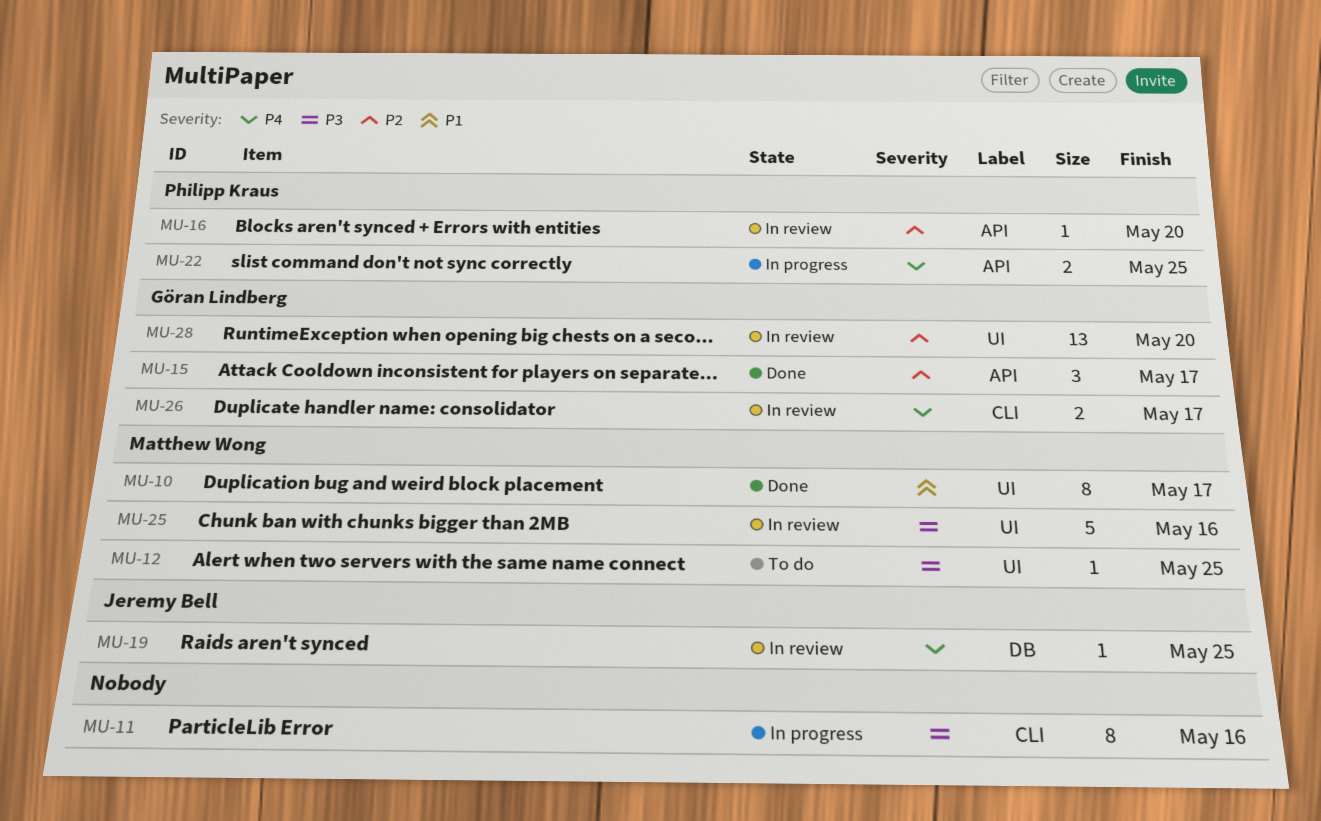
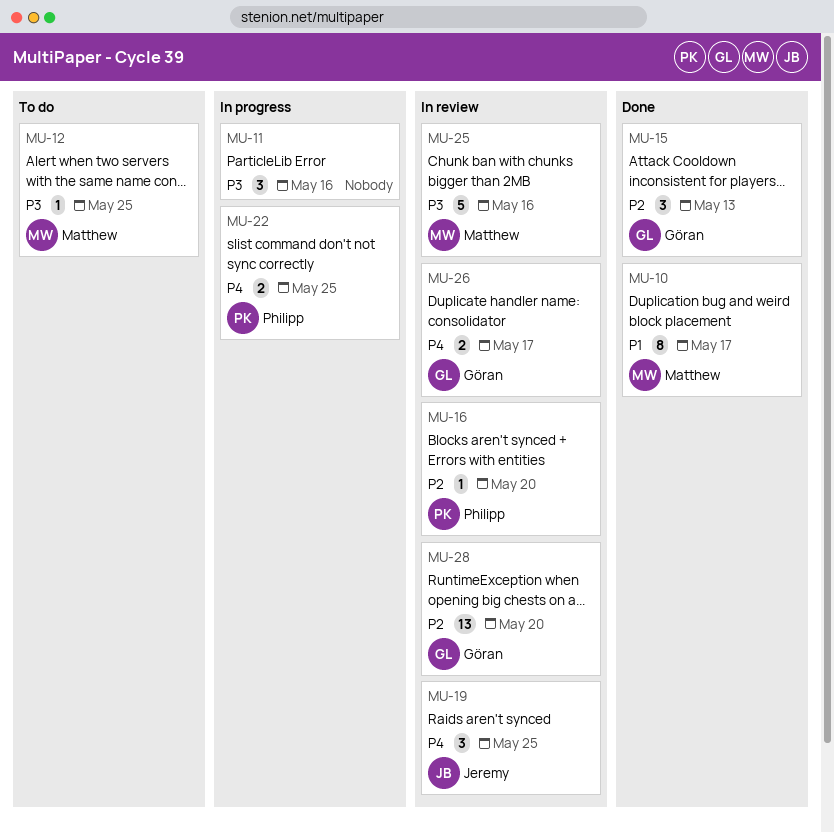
MU-11, estimate: 8 -> 3
MU-15, due: May 17 -> May 13
MU-19, estimate: 1 -> 3

